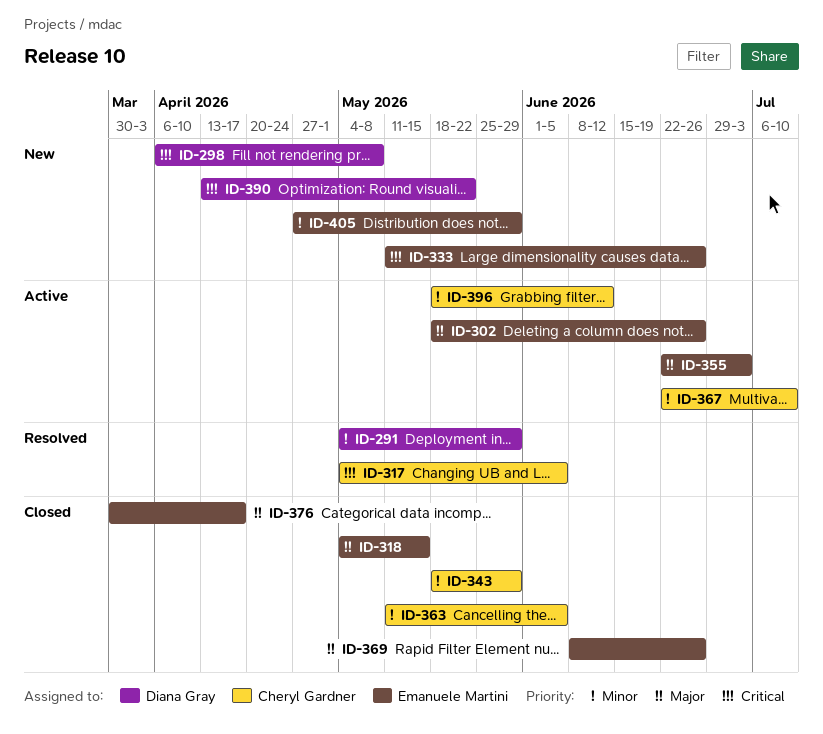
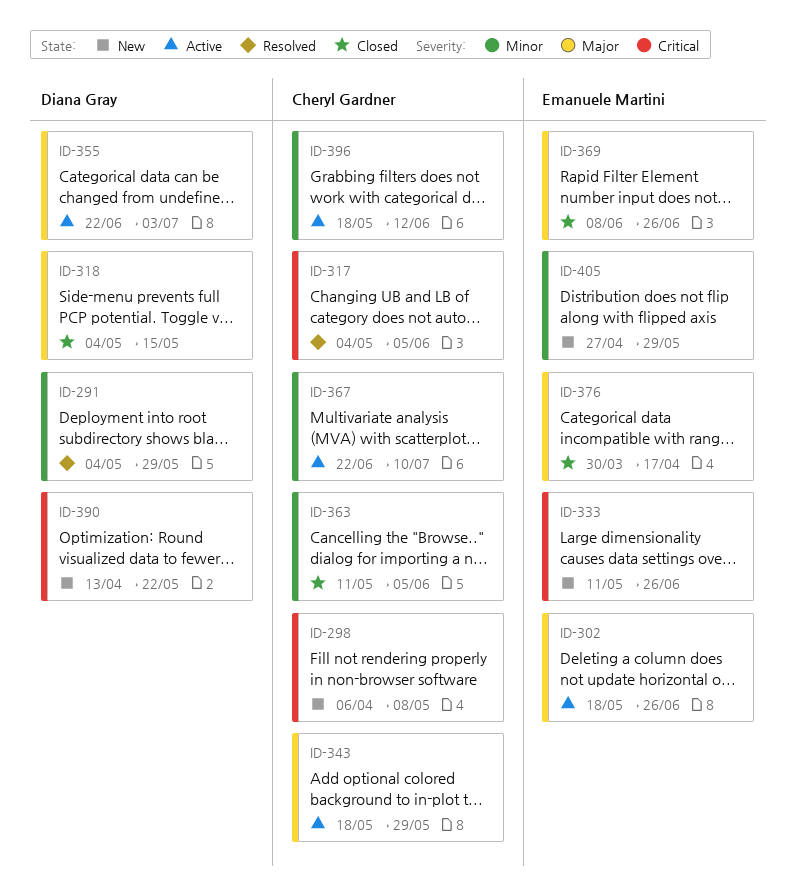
ID-298, owner: Diana Gray -> Cheryl Gardner
ID-318, owner: Emanuele Martini -> Diana Gray
ID-343, status: Closed -> Active
ID-343, priority: Minor -> Major
ID-355, owner: Emanuele Martini -> Diana Gray

